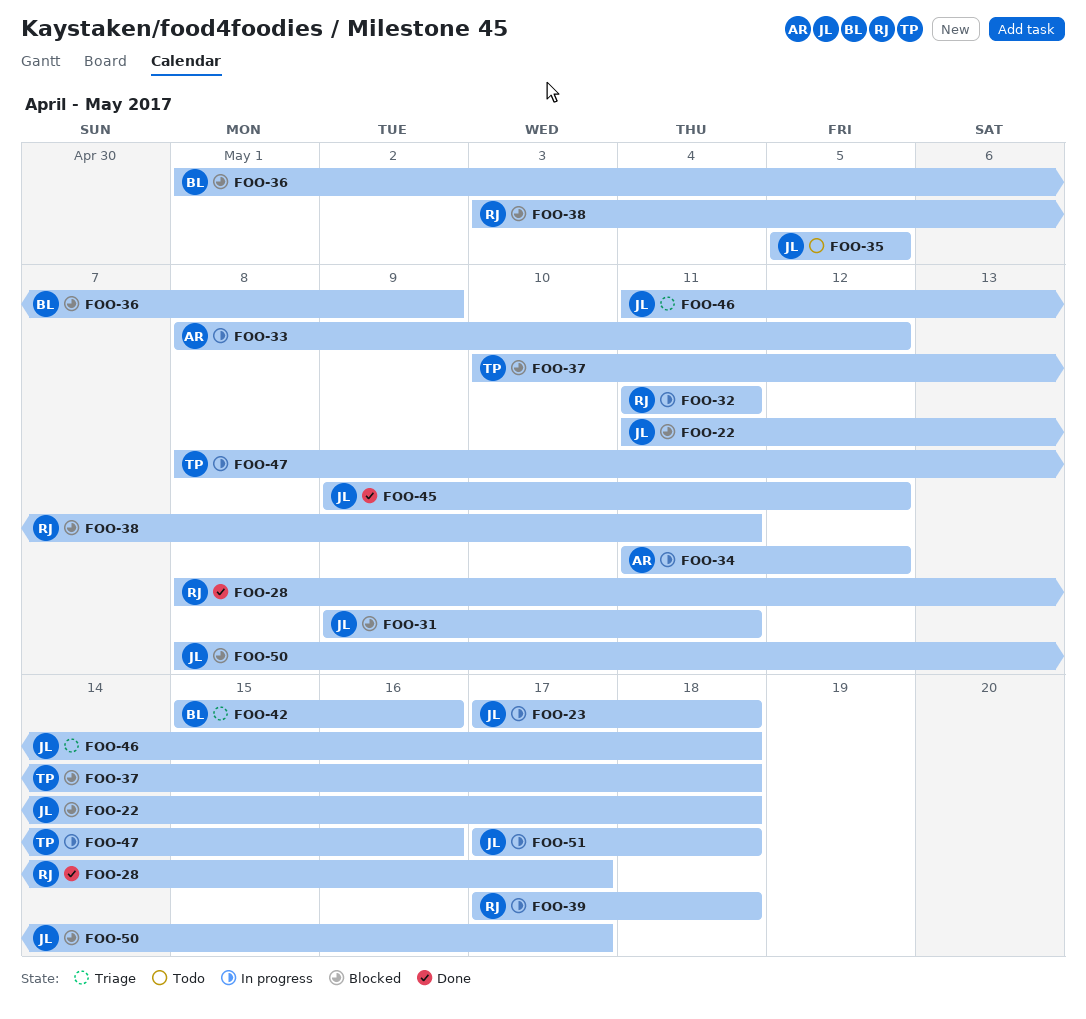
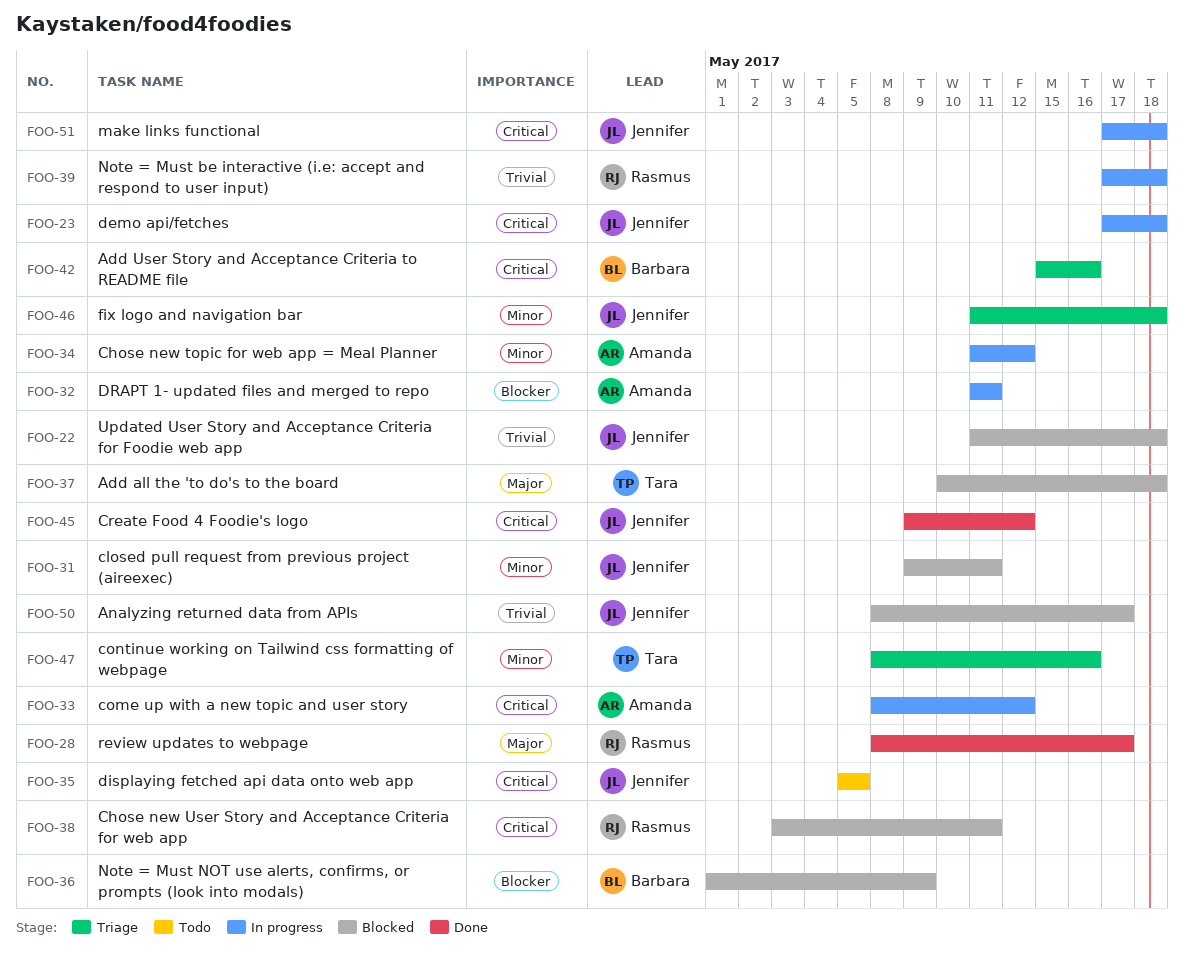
FOO-32, owner: Rasmus -> Amanda
FOO-47, status: In progress -> Triage

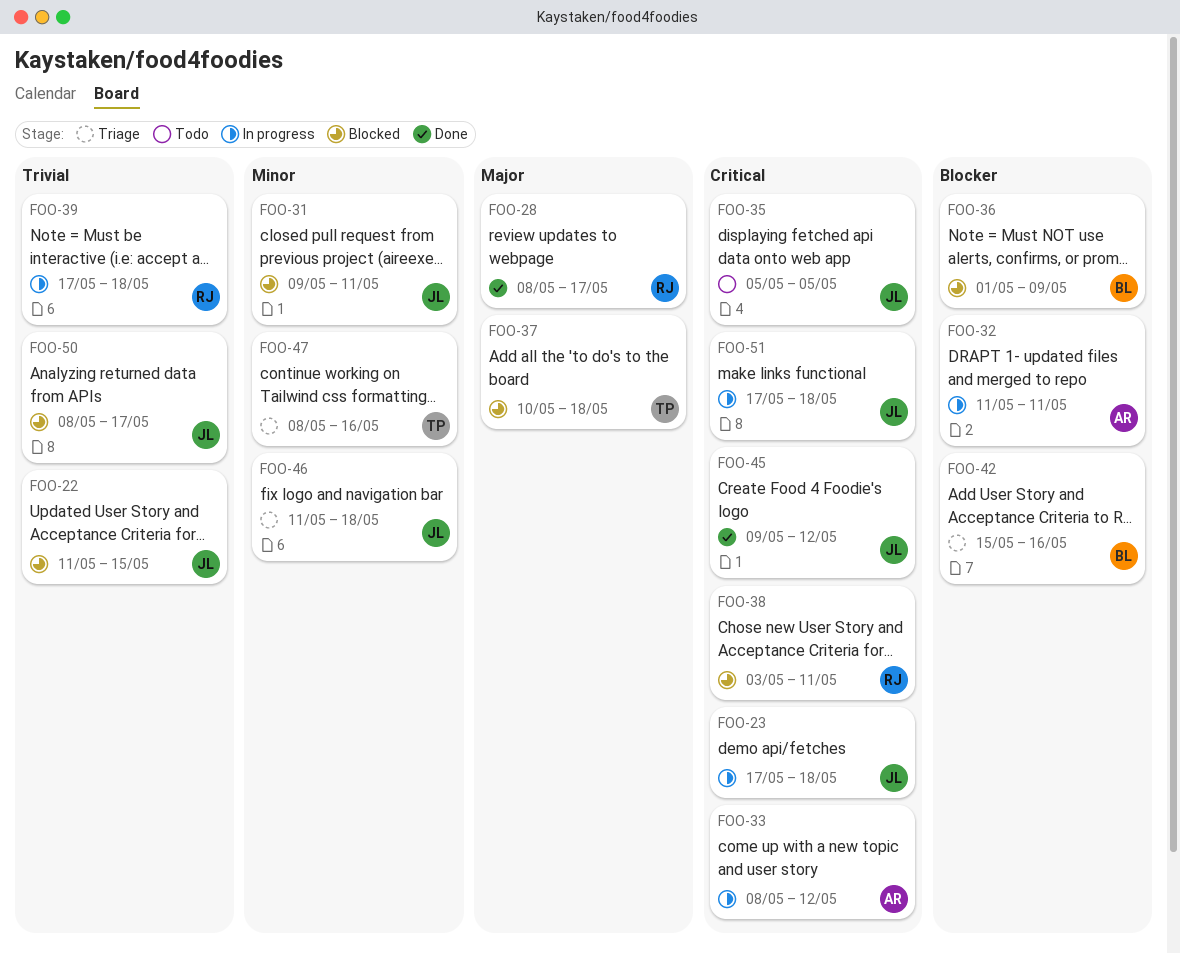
FOO-22, due: May 18 -> May 15
FOO-34: present -> none
FOO-42, priority: Critical -> Blocker

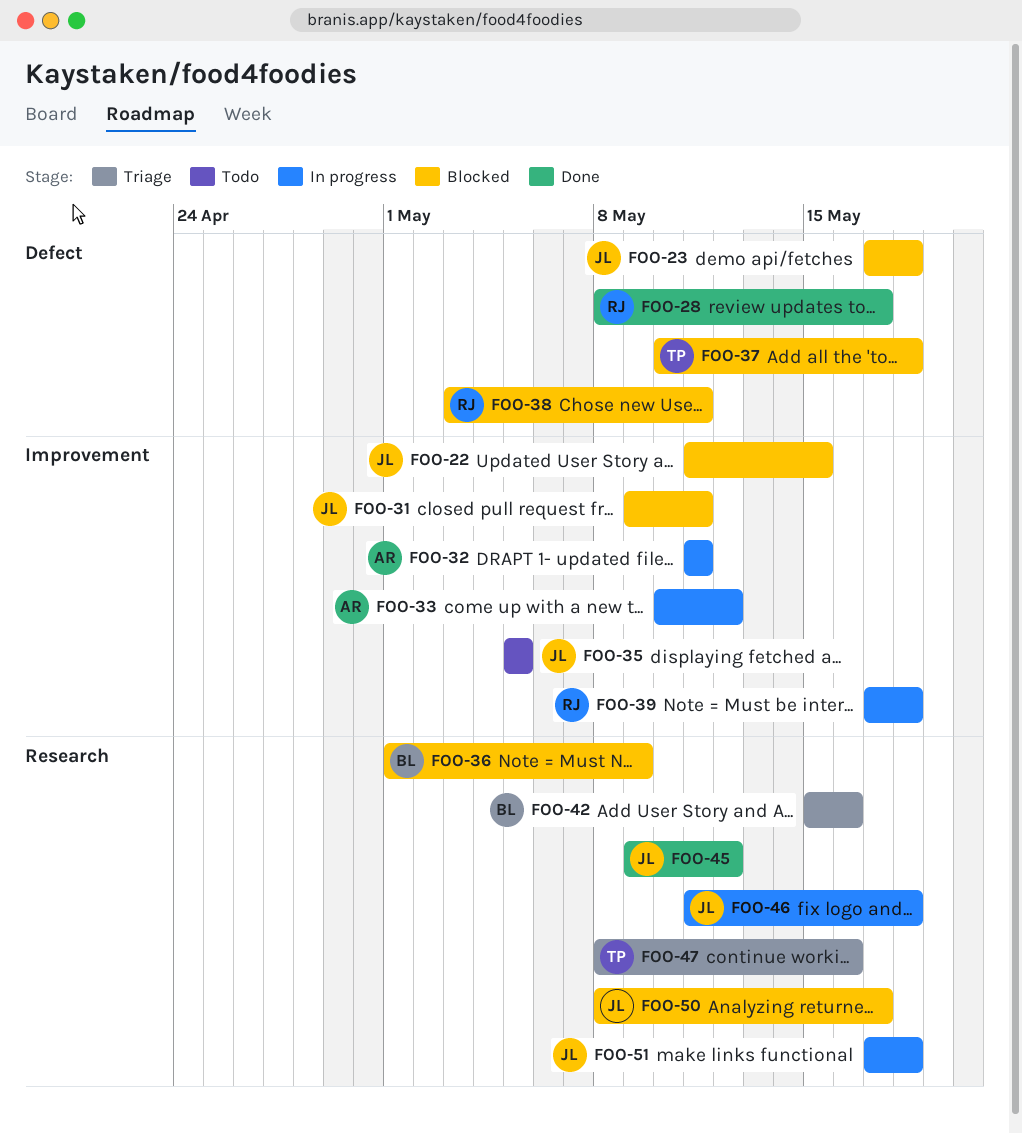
FOO-23, status: In progress -> Blocked
FOO-33, start: May 8 -> May 10
FOO-46, status: Triage -> In progress

